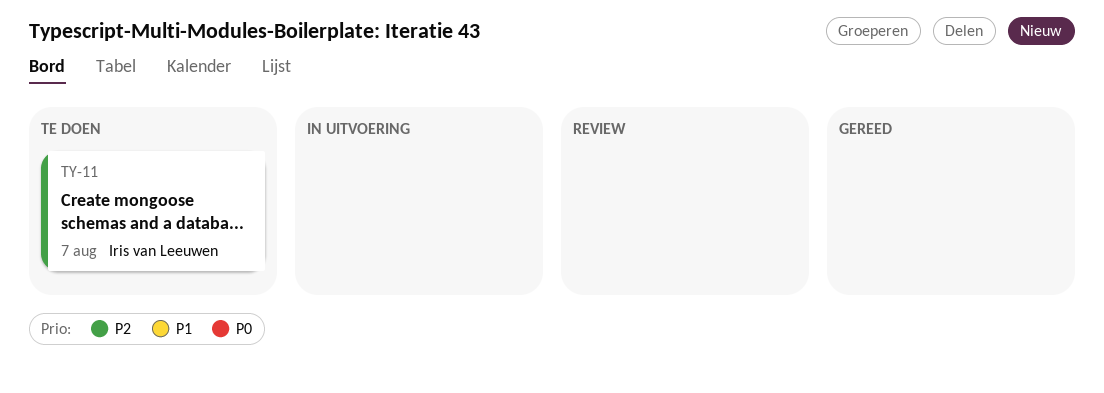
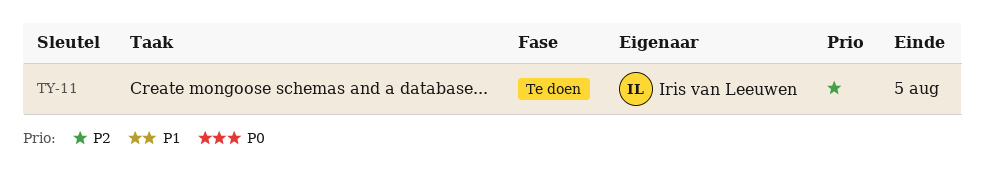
TY-11, due: Aug 7 -> Aug 5

